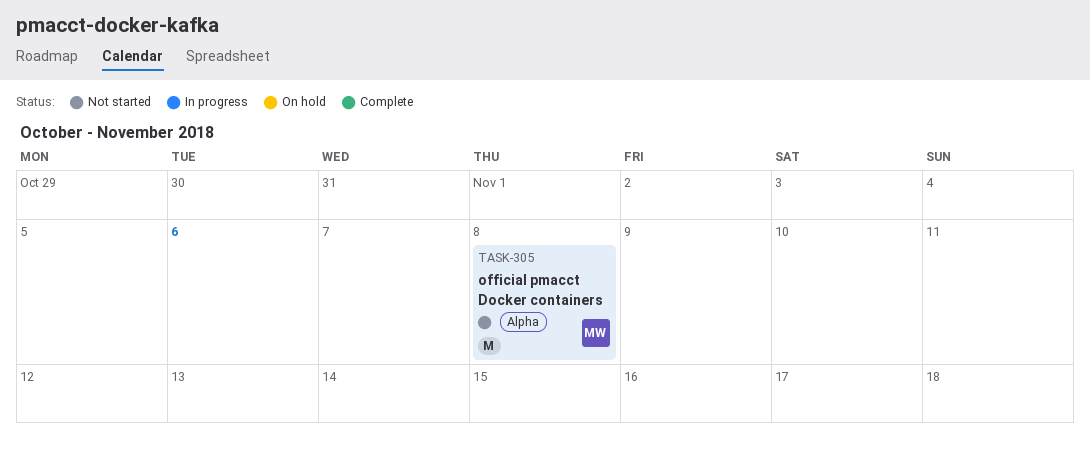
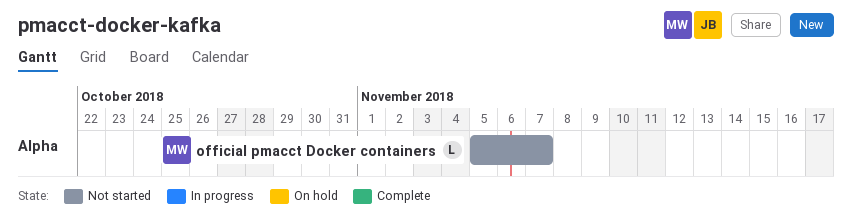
official pmacct Docker containers, estimate: M -> L
official pmacct Docker containers, due: Nov 8 -> Nov 7

